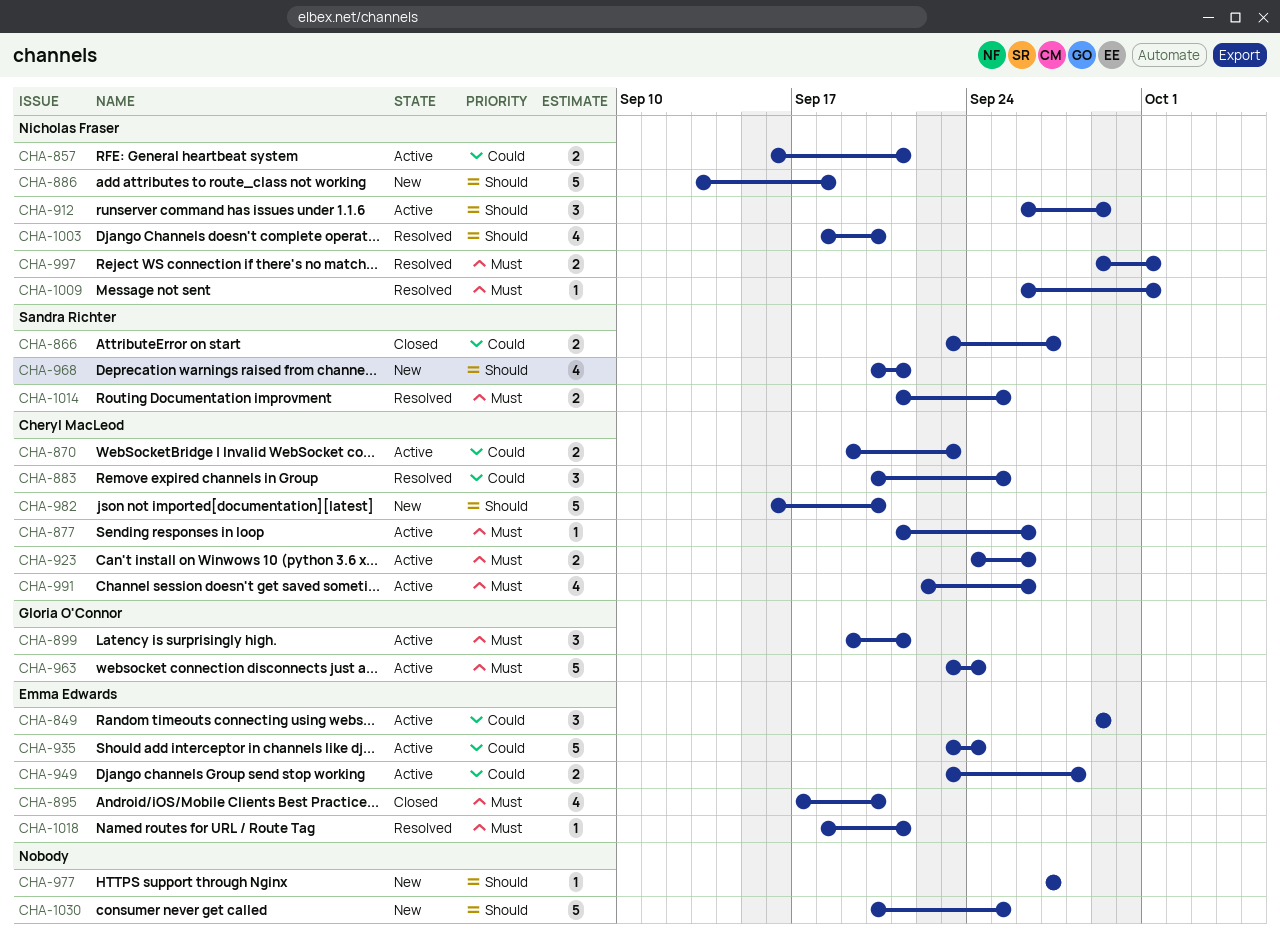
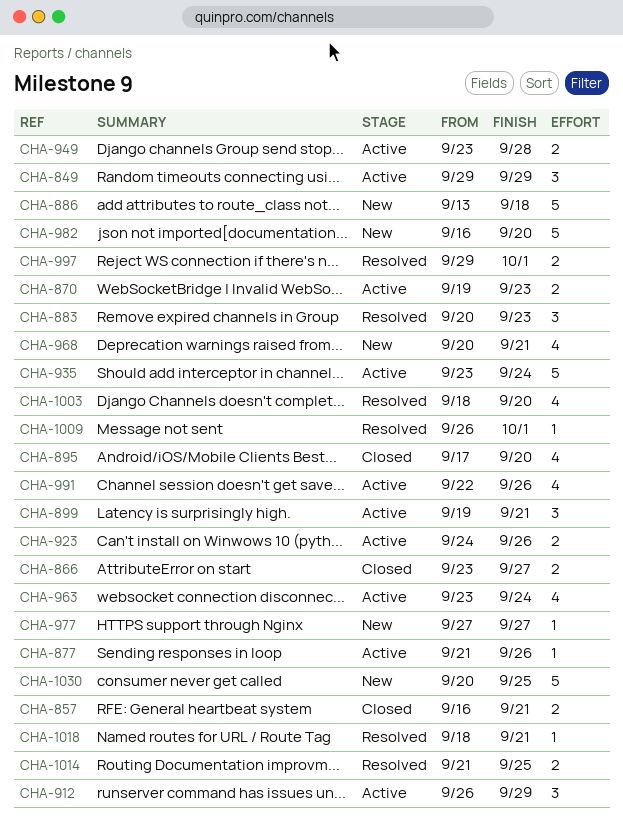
CHA-857, status: Active -> Closed
CHA-883, due: Sep 25 -> Sep 23
CHA-963, estimate: 5 -> 4

